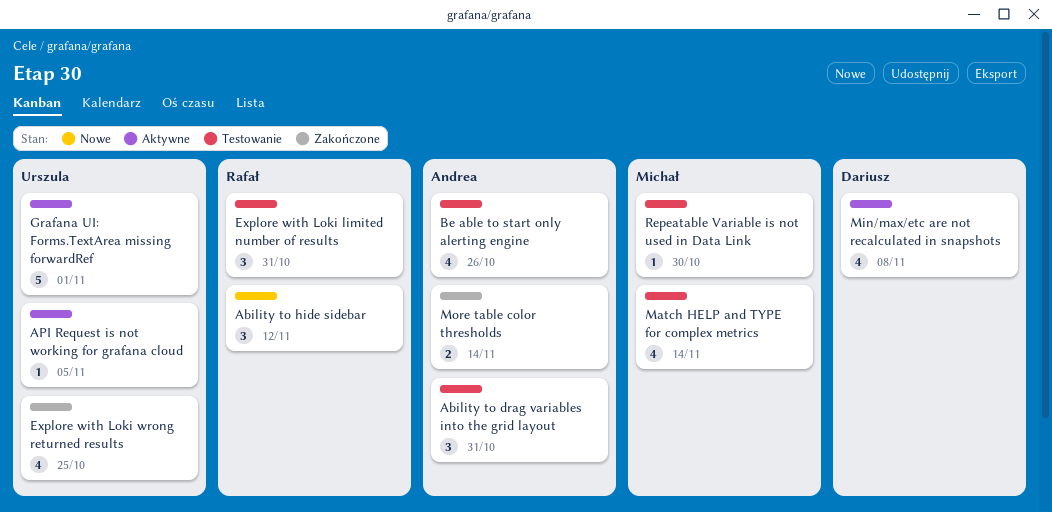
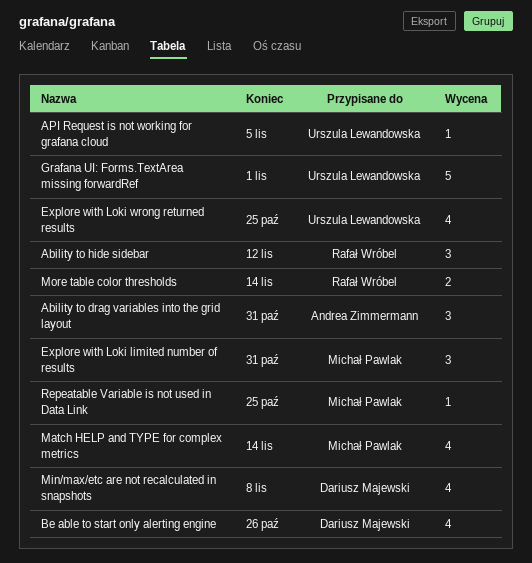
Be able to start only alerting engine, owner: Andrea Zimmermann -> Dariusz Majewski
Explore with Loki limited number of results, owner: Rafał Wróbel -> Michał Pawlak
More table color thresholds, owner: Andrea Zimmermann -> Rafał Wróbel
Repeatable Variable is not used in Data Link, due: Oct 30 -> Oct 25

